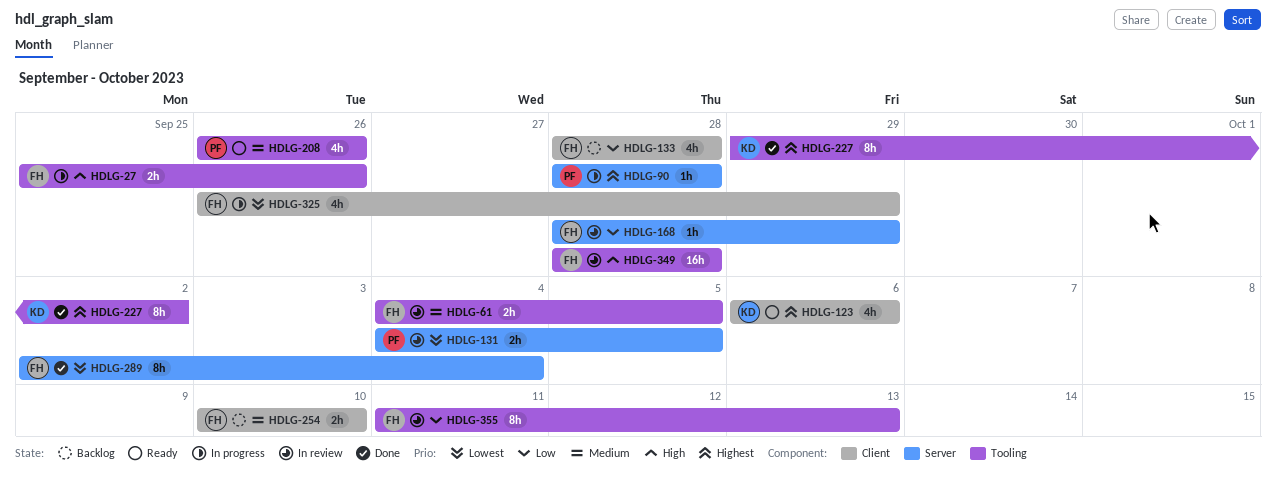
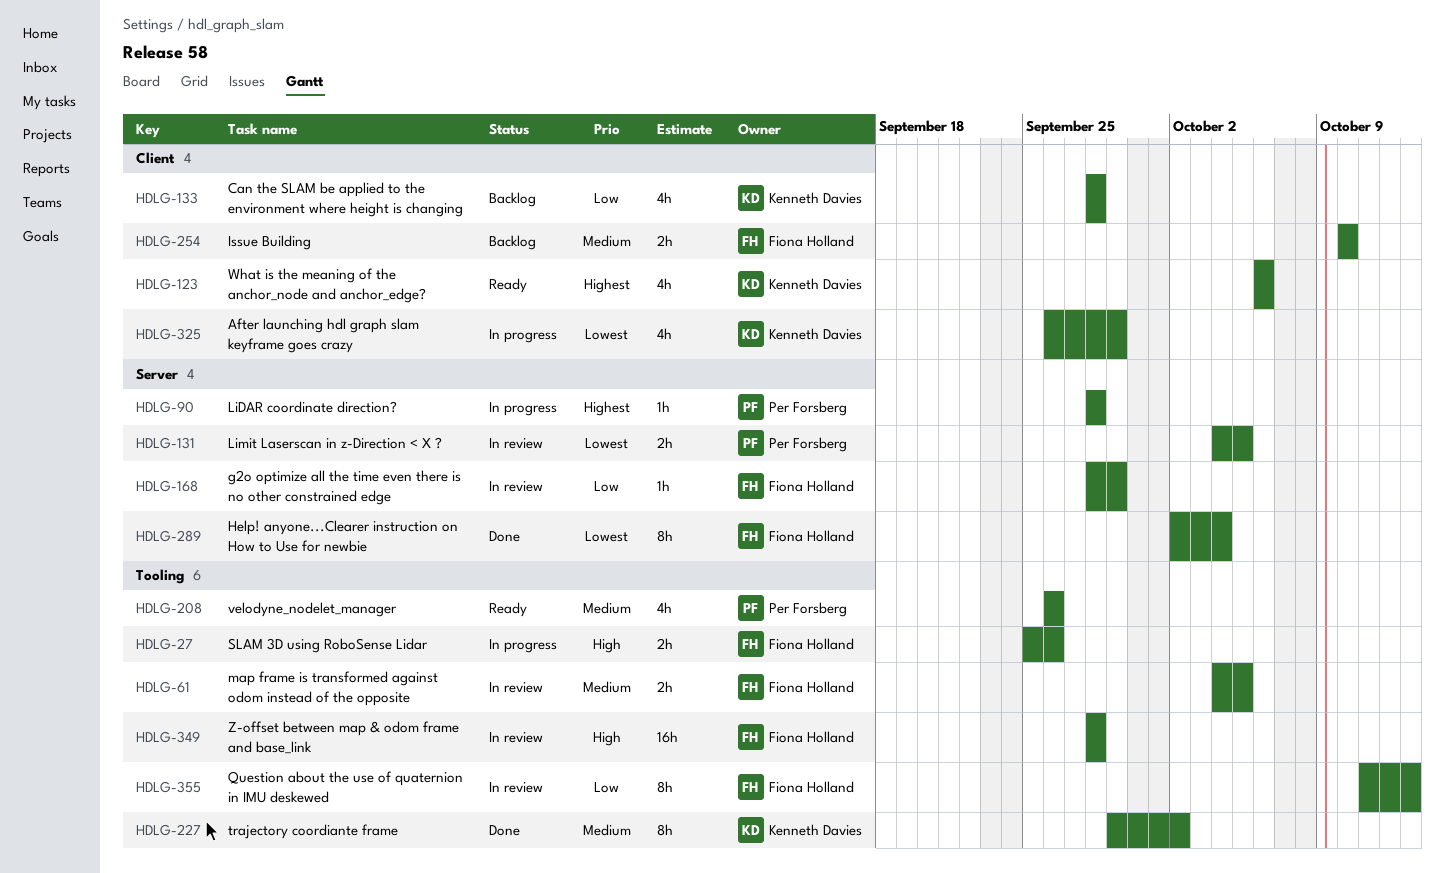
HDLG-133, owner: Fiona Holland -> Kenneth Davies
HDLG-227, priority: Highest -> Medium
HDLG-325, owner: Fiona Holland -> Kenneth Davies

